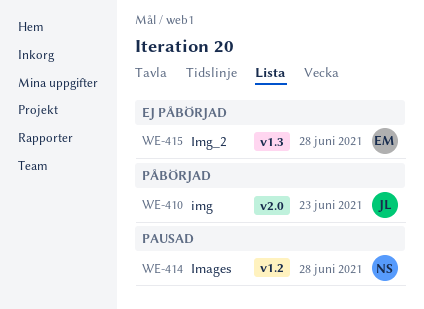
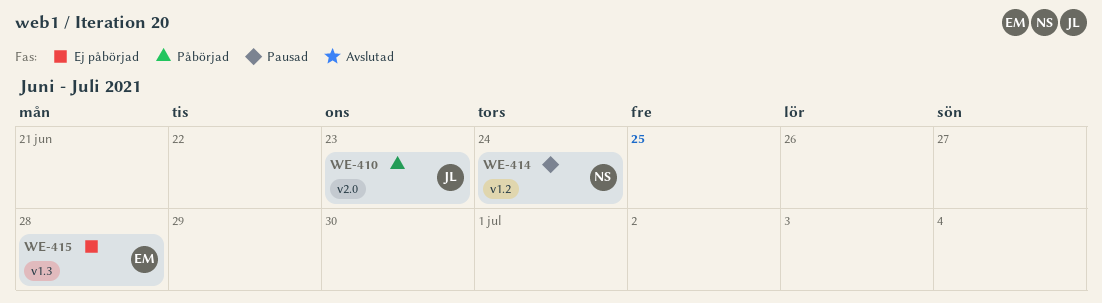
WE-414, due: Jun 28 -> Jun 24

